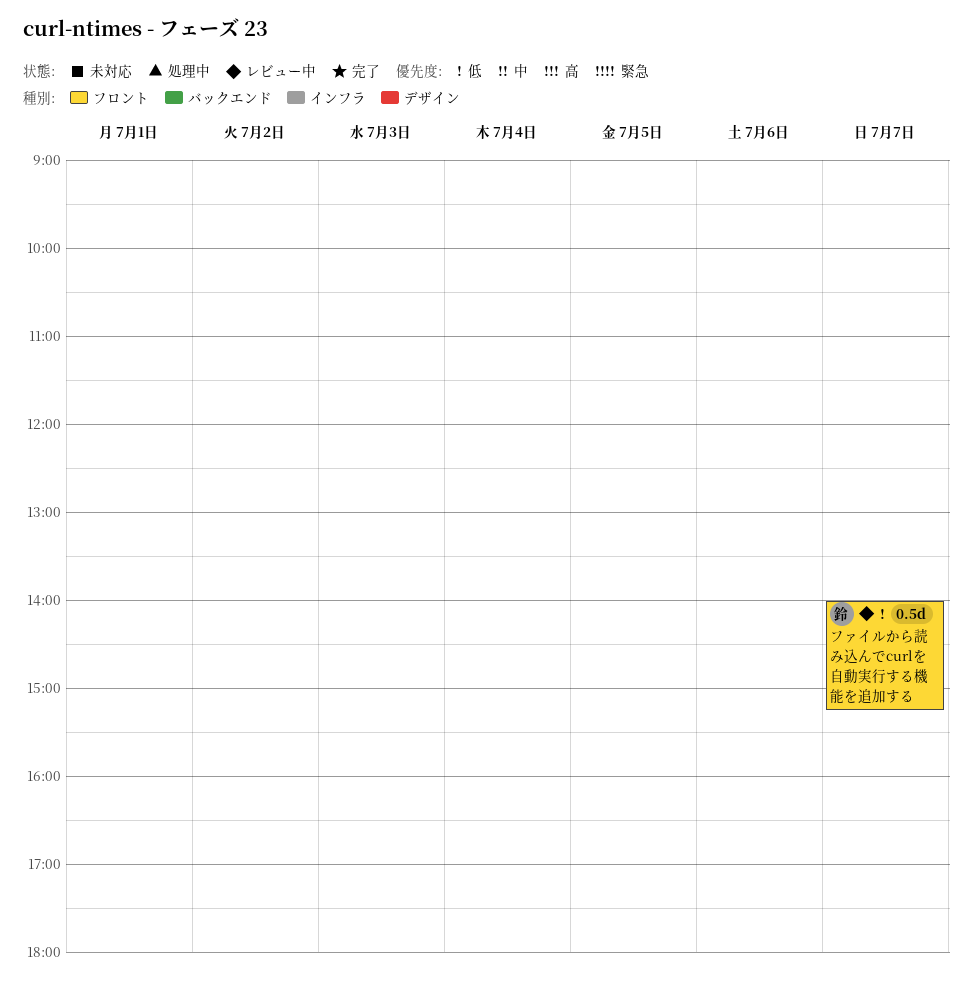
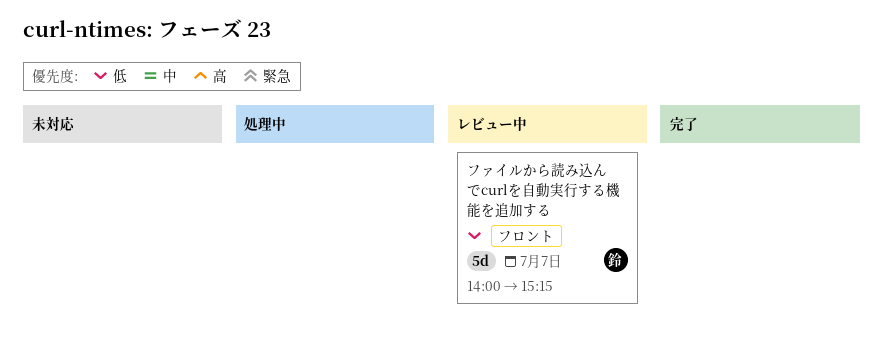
ファイルから読み込んでcurlを自動実行する機能を追加する, estimate: 0.5d -> 5d

